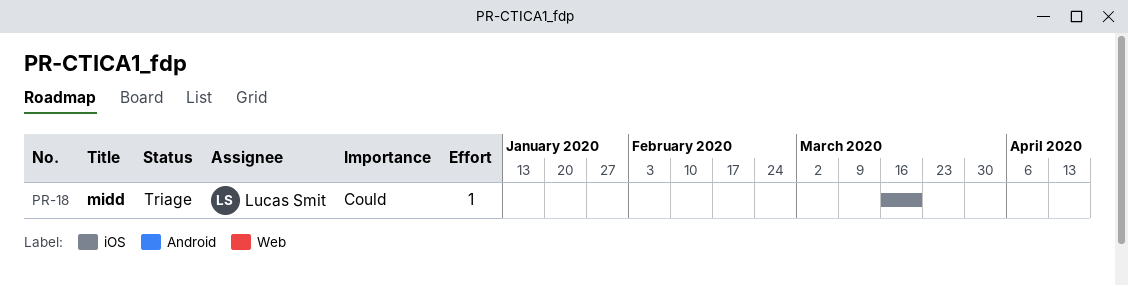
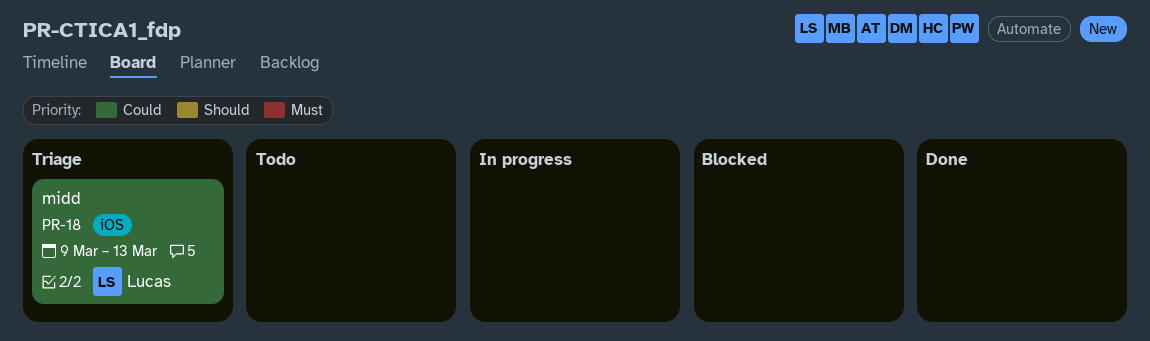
PR-18, start: Mar 16 -> Mar 9
PR-18, due: Mar 20 -> Mar 13

